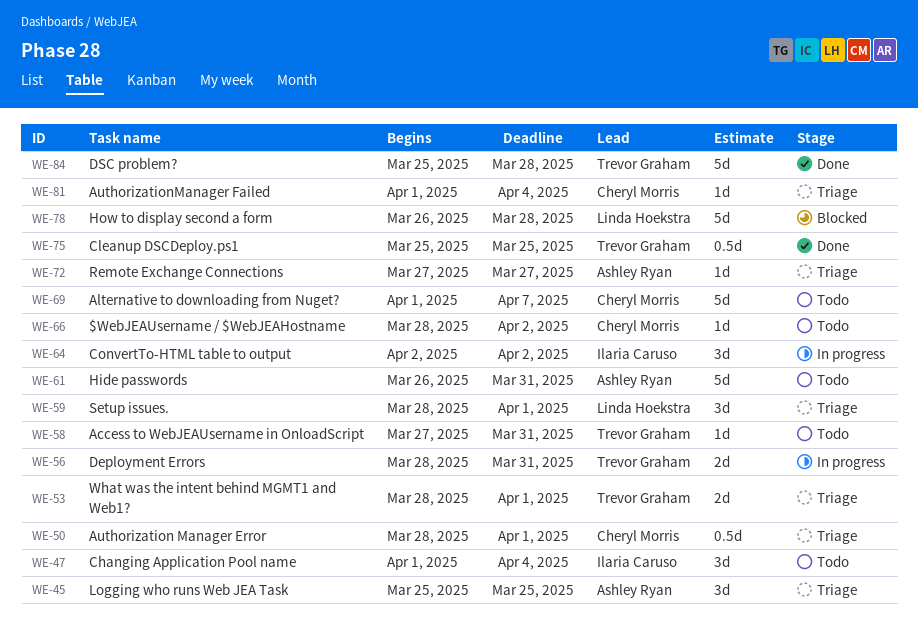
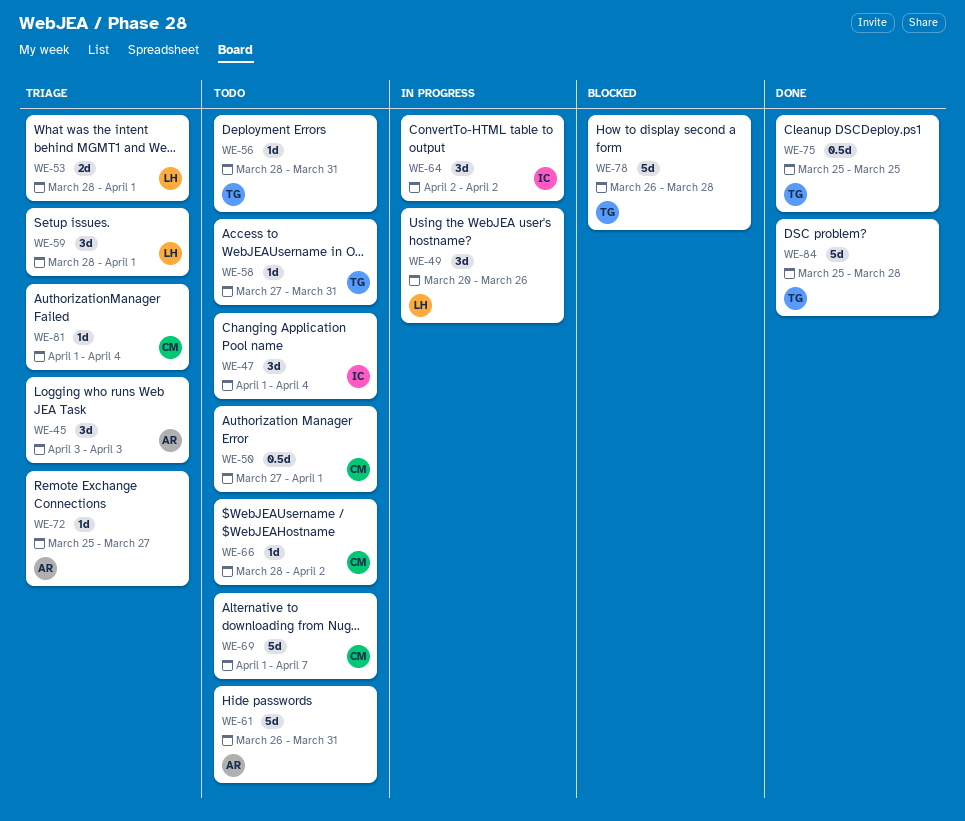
WE-45, start: Mar 25 -> Apr 3
WE-45, due: Mar 25 -> Apr 3
WE-49: none -> present
WE-50, status: Triage -> Todo
WE-50, start: Mar 28 -> Mar 27
WE-53, owner: Trevor Graham -> Linda Hoekstra
WE-56, status: In progress -> Todo
WE-56, estimate: 2d -> 1d
WE-72, start: Mar 27 -> Mar 25
WE-78, owner: Linda Hoekstra -> Trevor Graham

